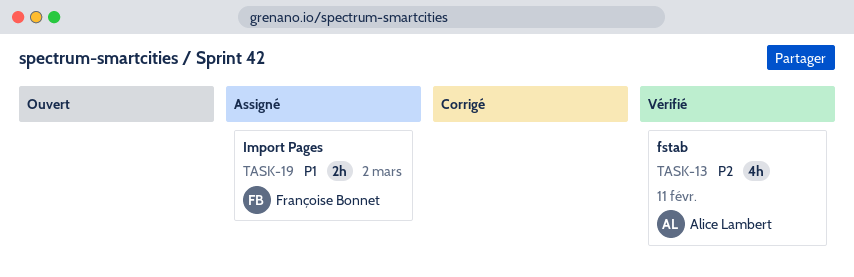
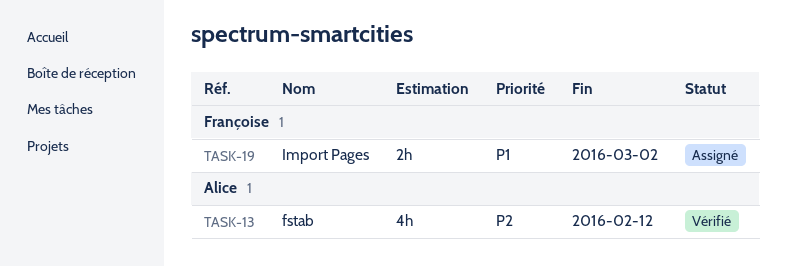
TASK-13, due: Feb 11 -> Feb 12

